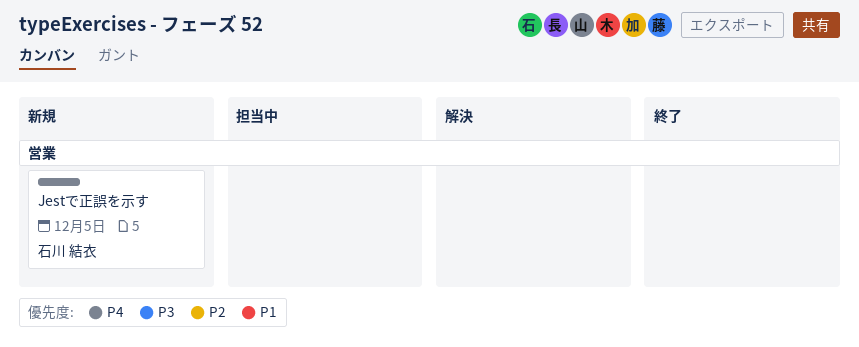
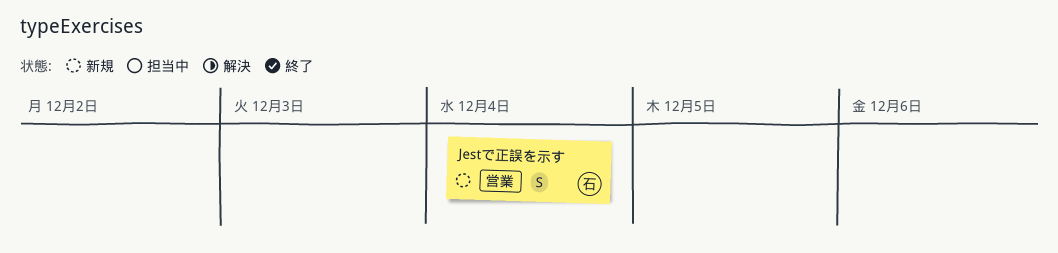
Jestで正誤を示す, due: Dec 5 -> Dec 4

